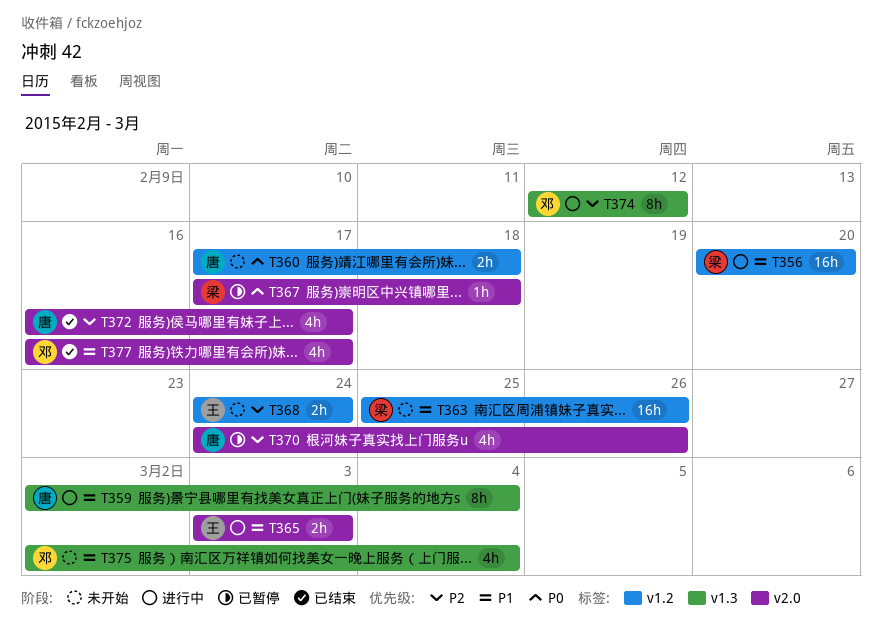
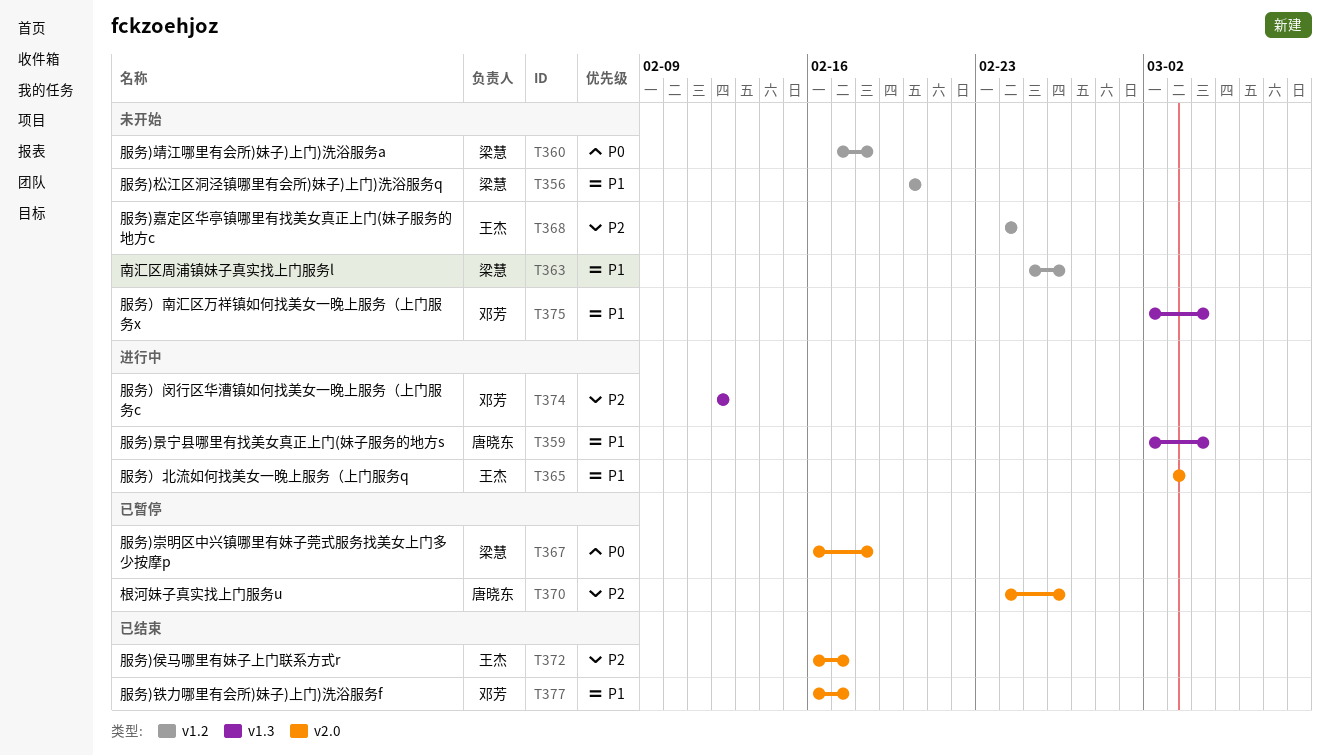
T356, status: 进行中 -> 未开始
T360, owner: 唐晓东 -> 梁慧
T367, start: Feb 17 -> Feb 16
T372, owner: 唐晓东 -> 王杰

